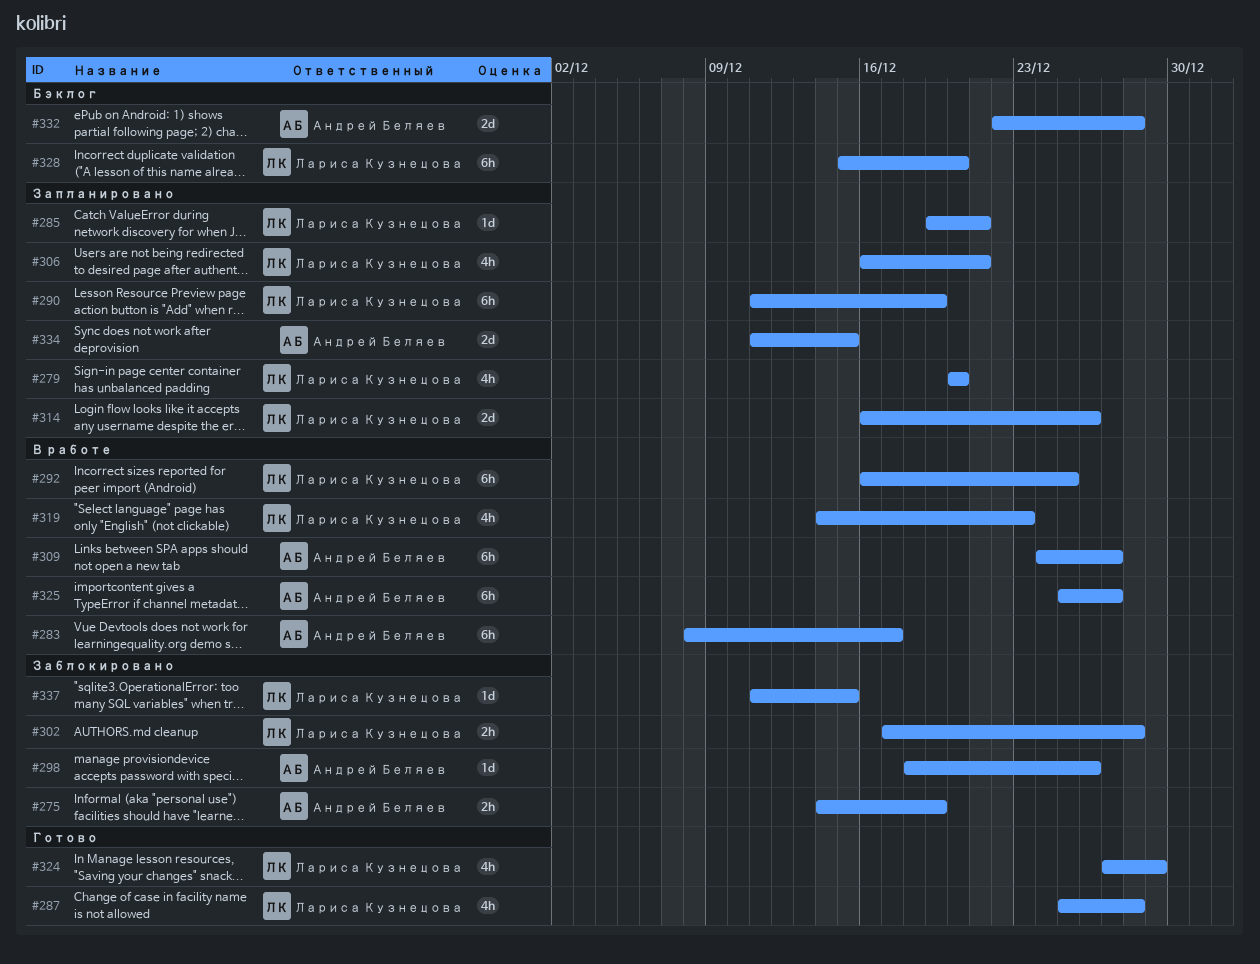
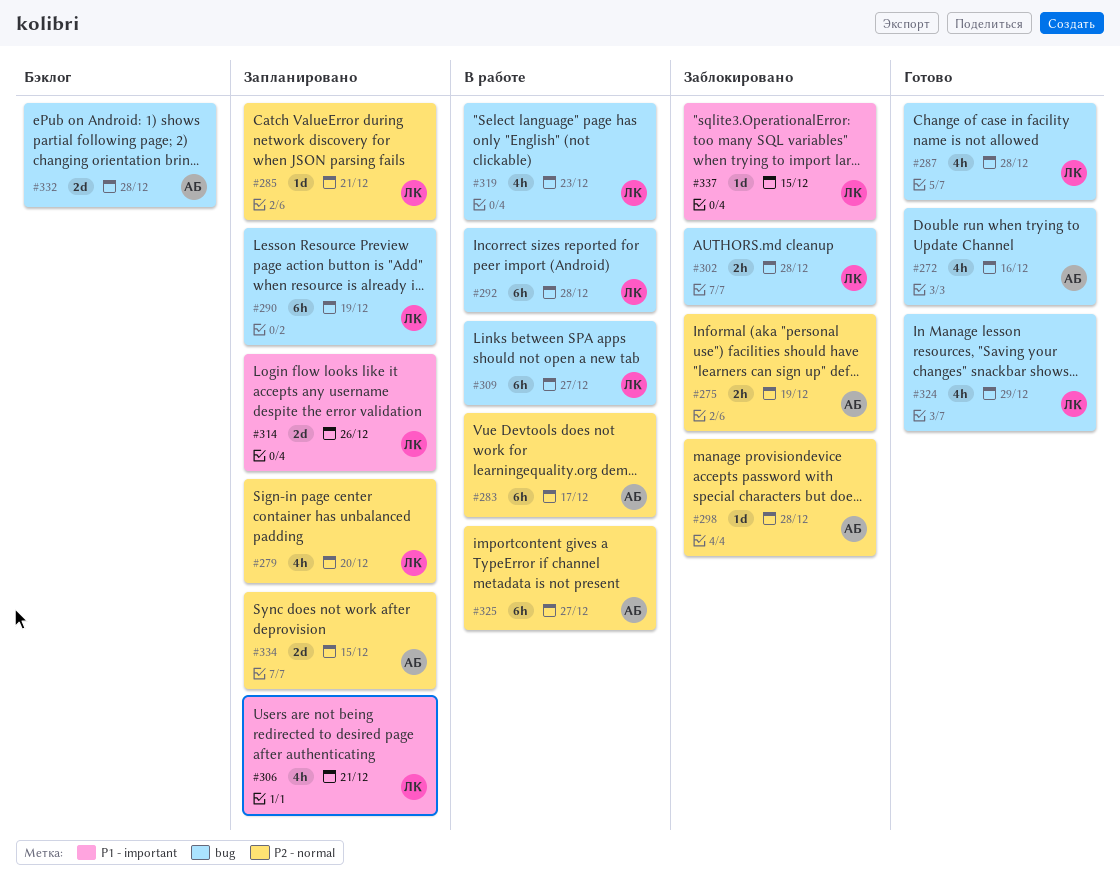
#272: none -> present
#292, due: Dec 25 -> Dec 28
#298, due: Dec 26 -> Dec 28
#309, owner: Андрей Беляев -> Лариса Кузнецова
#328: present -> none

